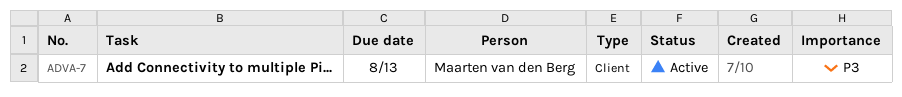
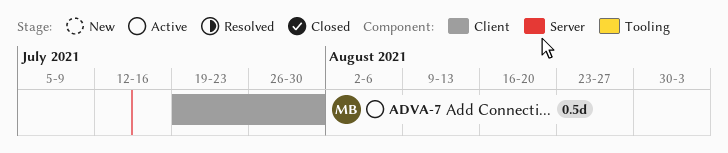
ADVA-7, due: Aug 13 -> Jul 30

